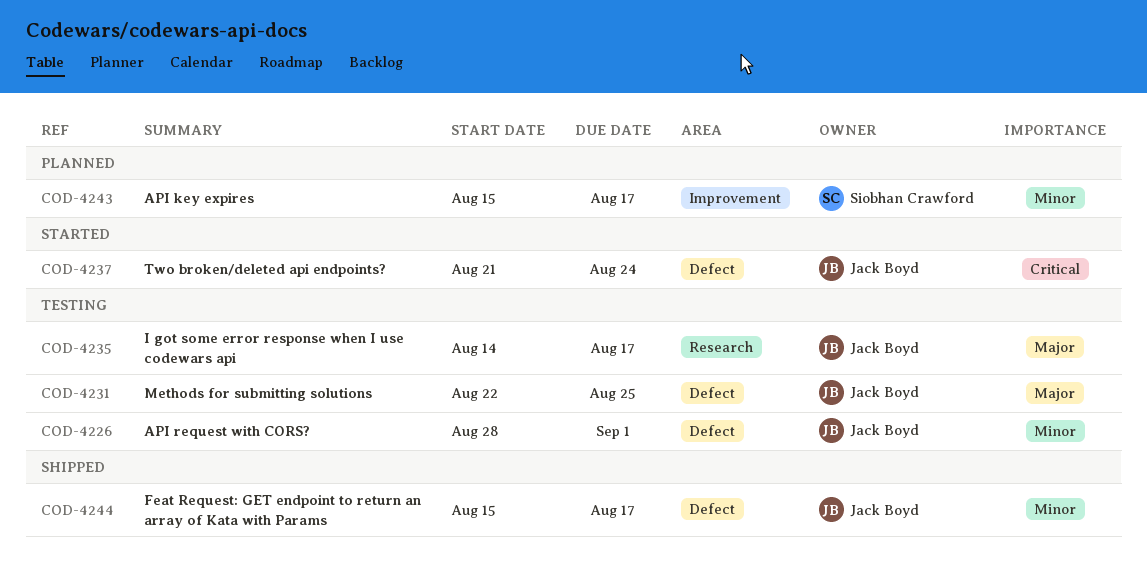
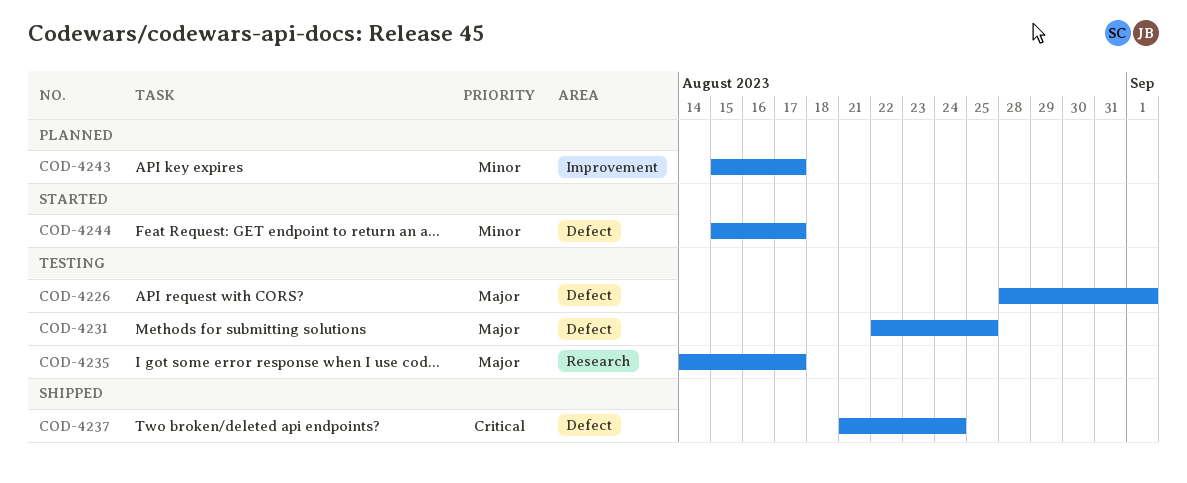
COD-4226, priority: Minor -> Major
COD-4237, status: Started -> Shipped
COD-4244, status: Shipped -> Started

